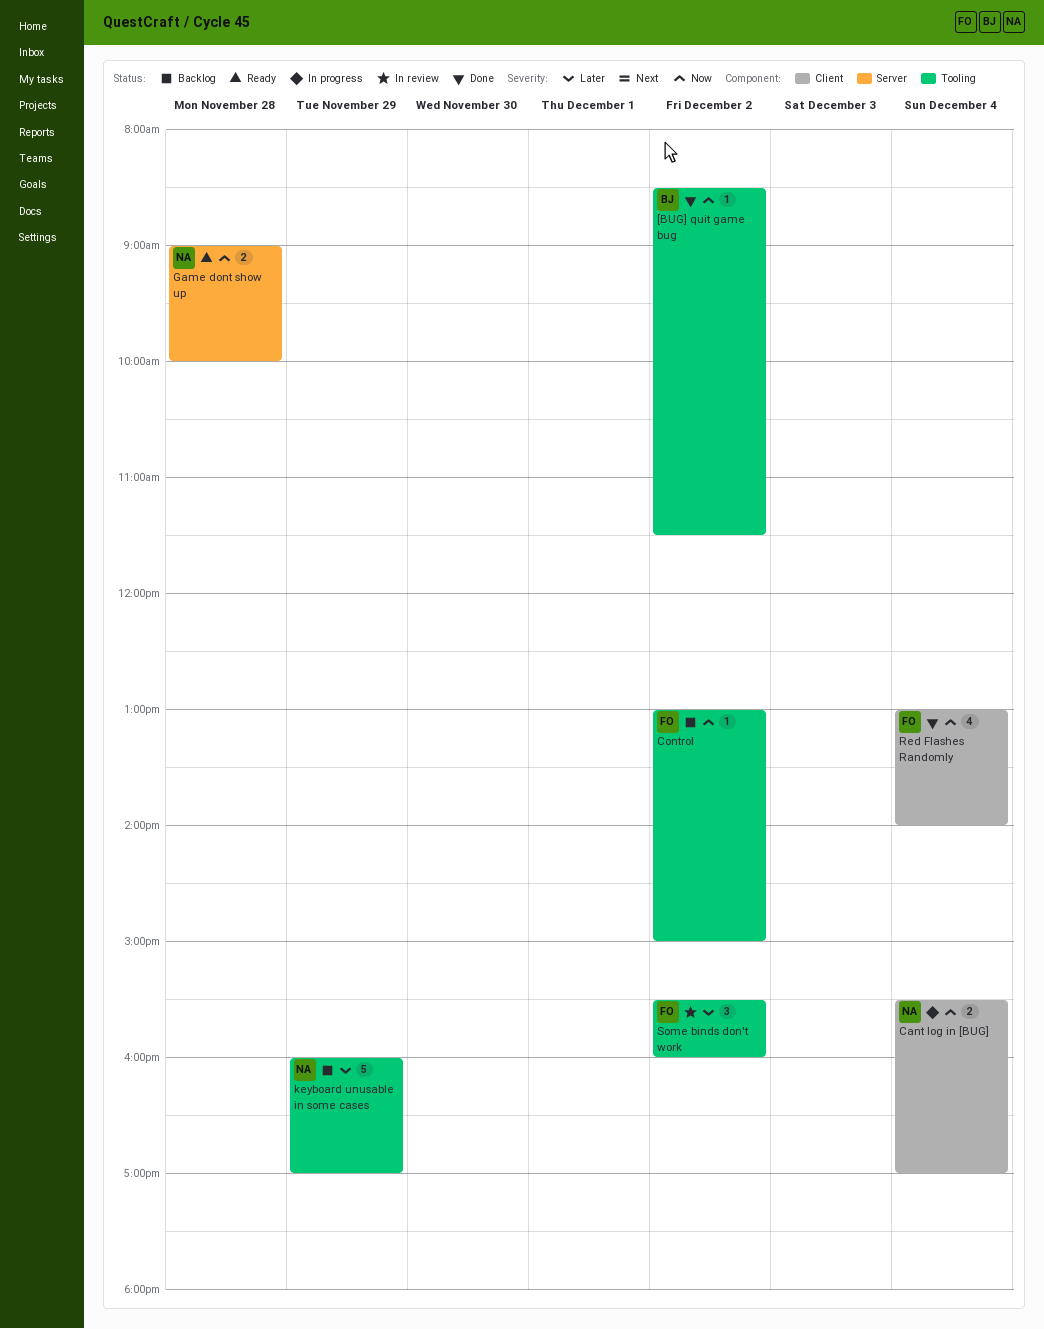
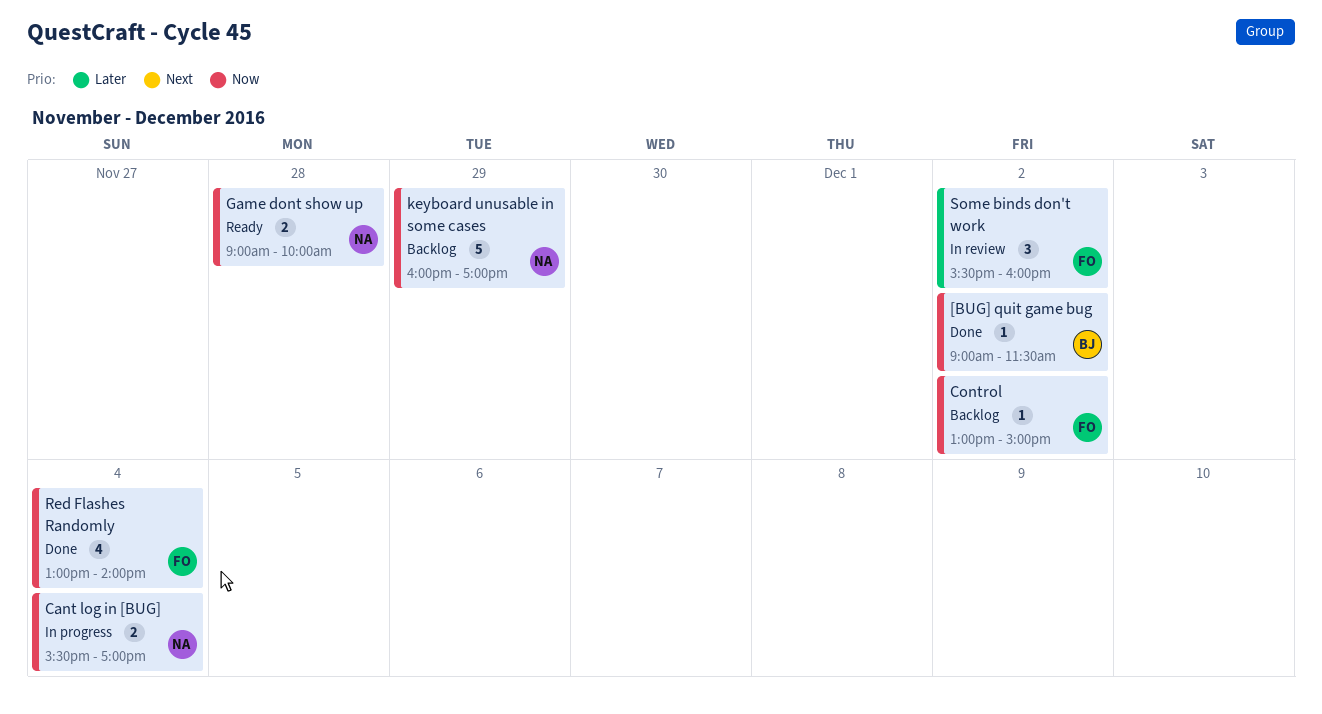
[BUG] quit game bug, begins: 08:30 -> 09:00
keyboard unusable in some cases, priority: Later -> Now

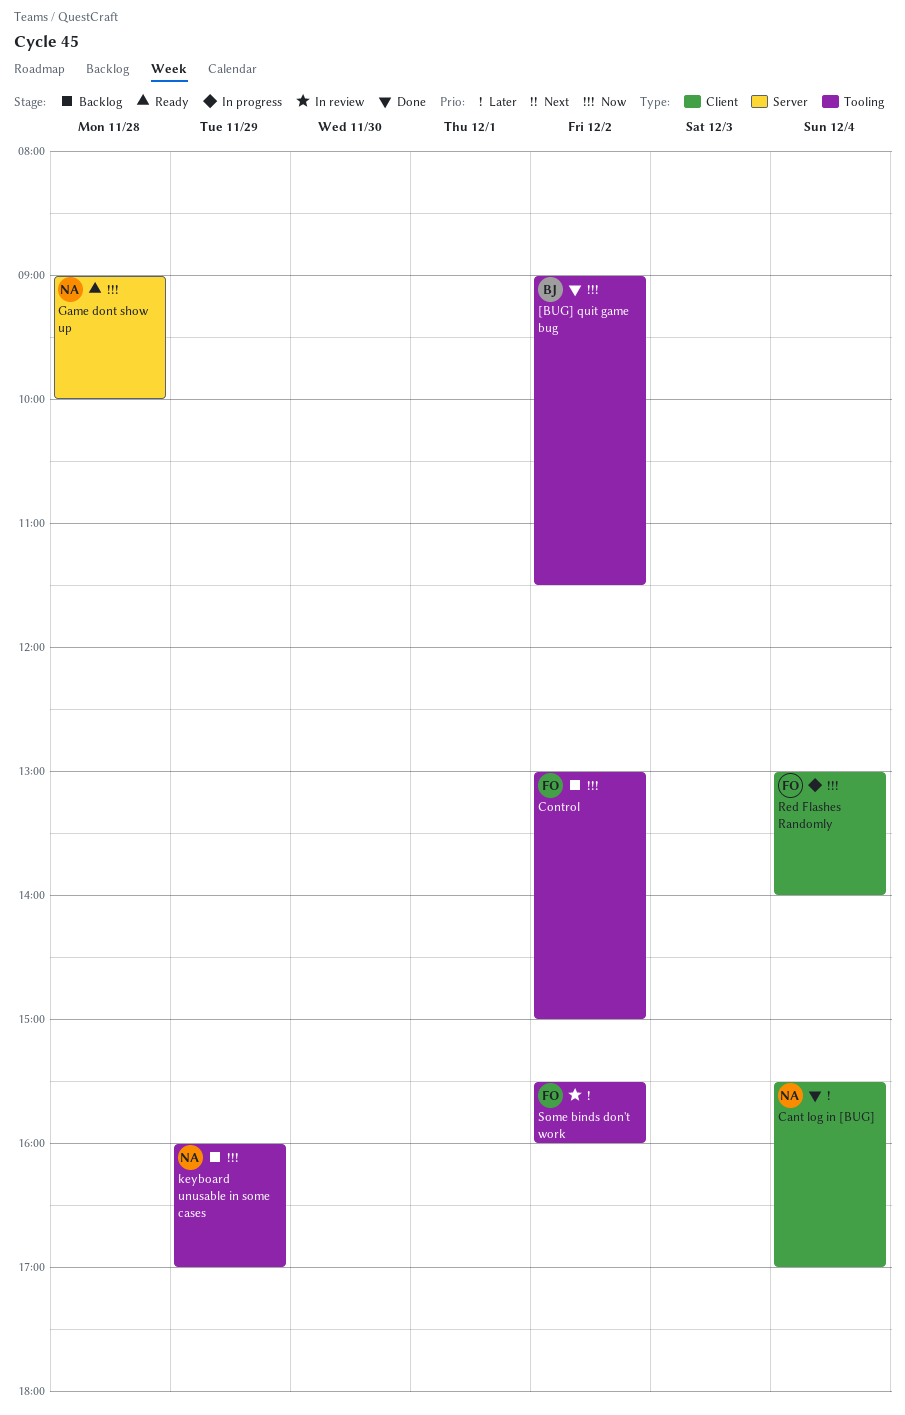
Cant log in [BUG], status: In progress -> Done
Cant log in [BUG], priority: Now -> Later
Red Flashes Randomly, status: Done -> In progress

